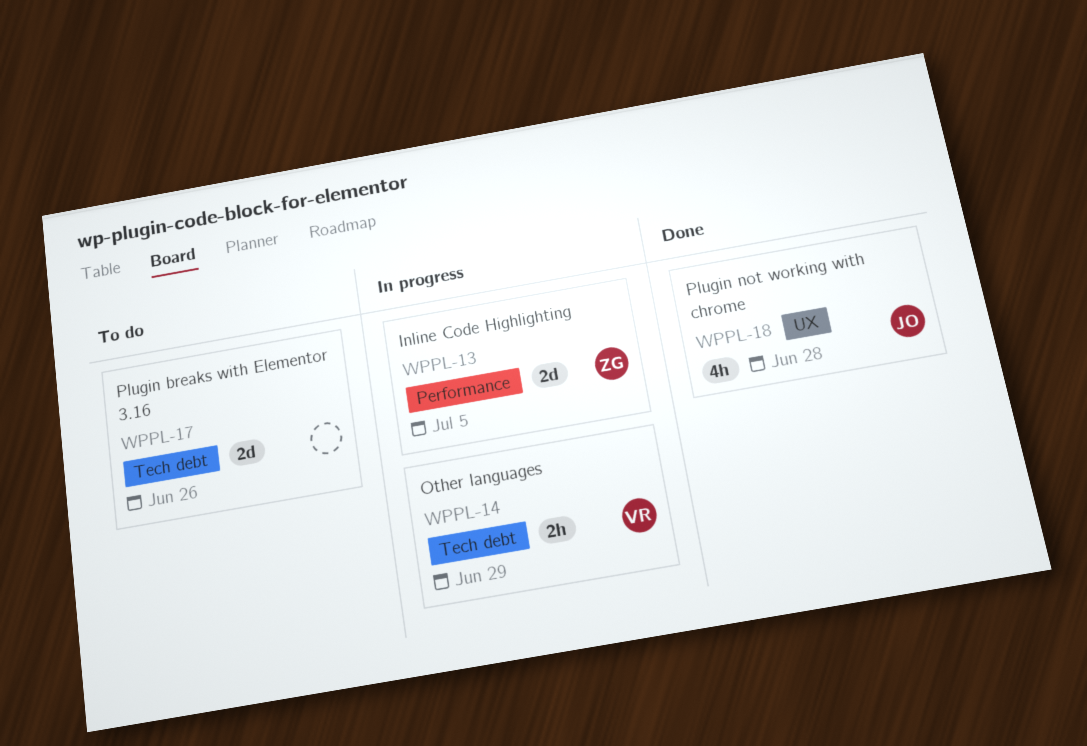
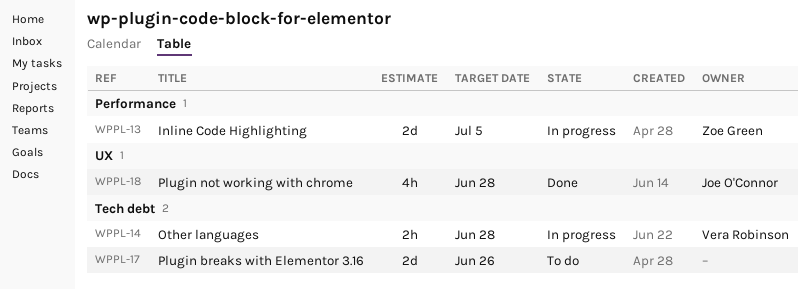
WPPL-14, due: Jun 29 -> Jun 28

